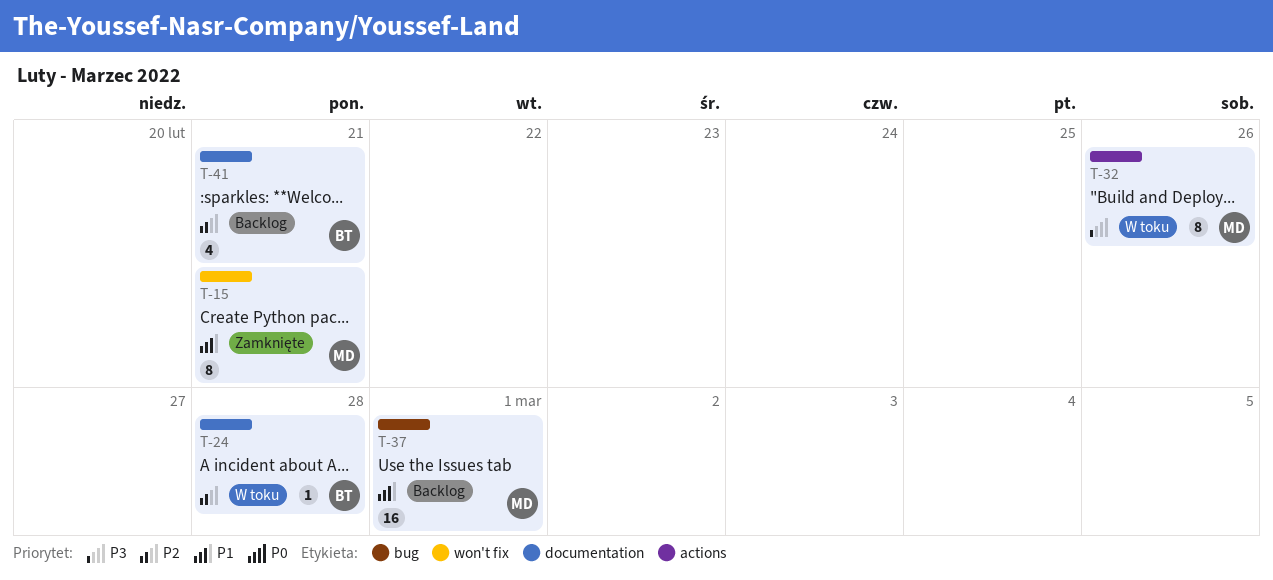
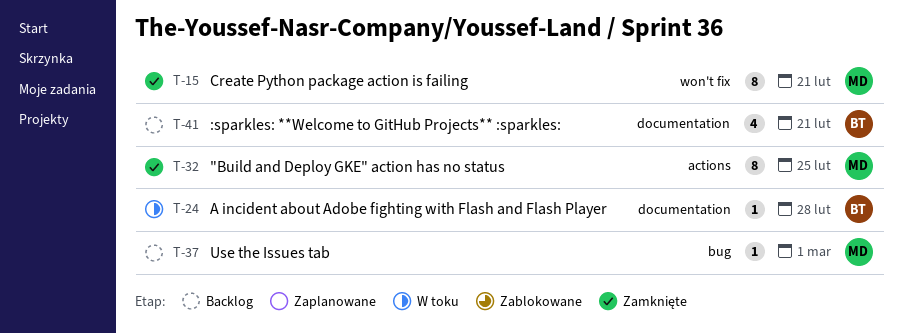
T-32, status: W toku -> Zamknięte
T-32, due: Feb 26 -> Feb 25
T-37, estimate: 16 -> 1

